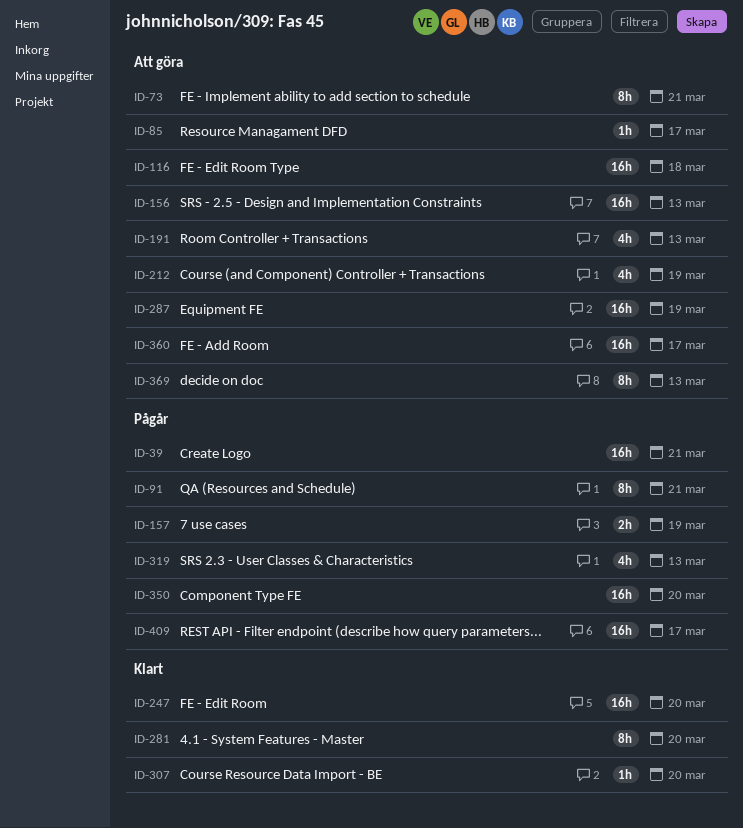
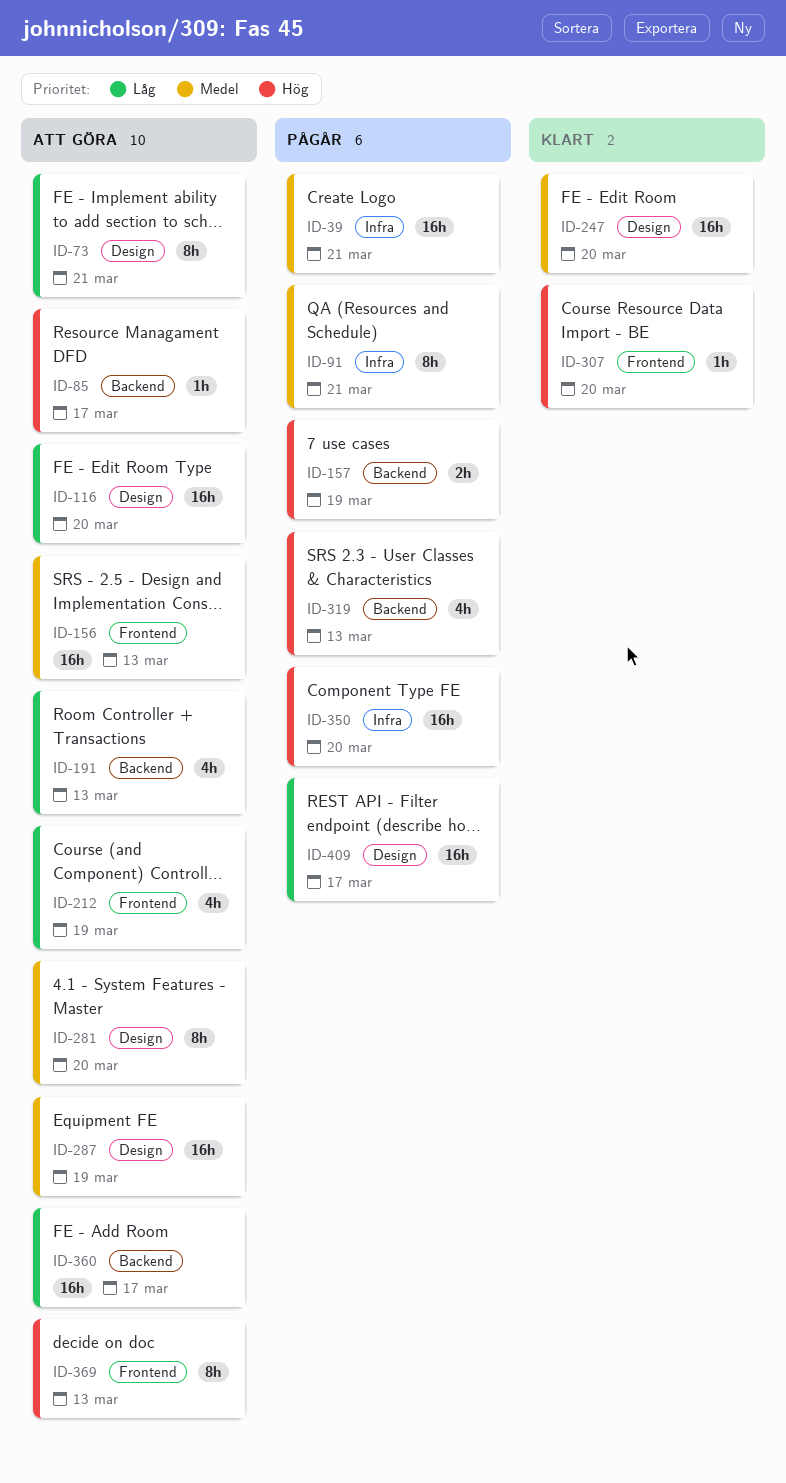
ID-116, due: Mar 18 -> Mar 20
ID-281, status: Klart -> Att göra

